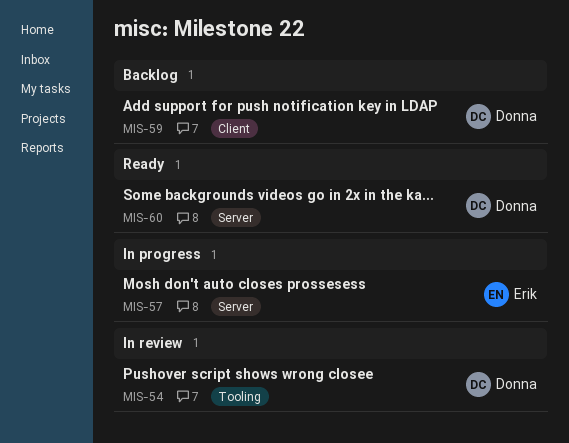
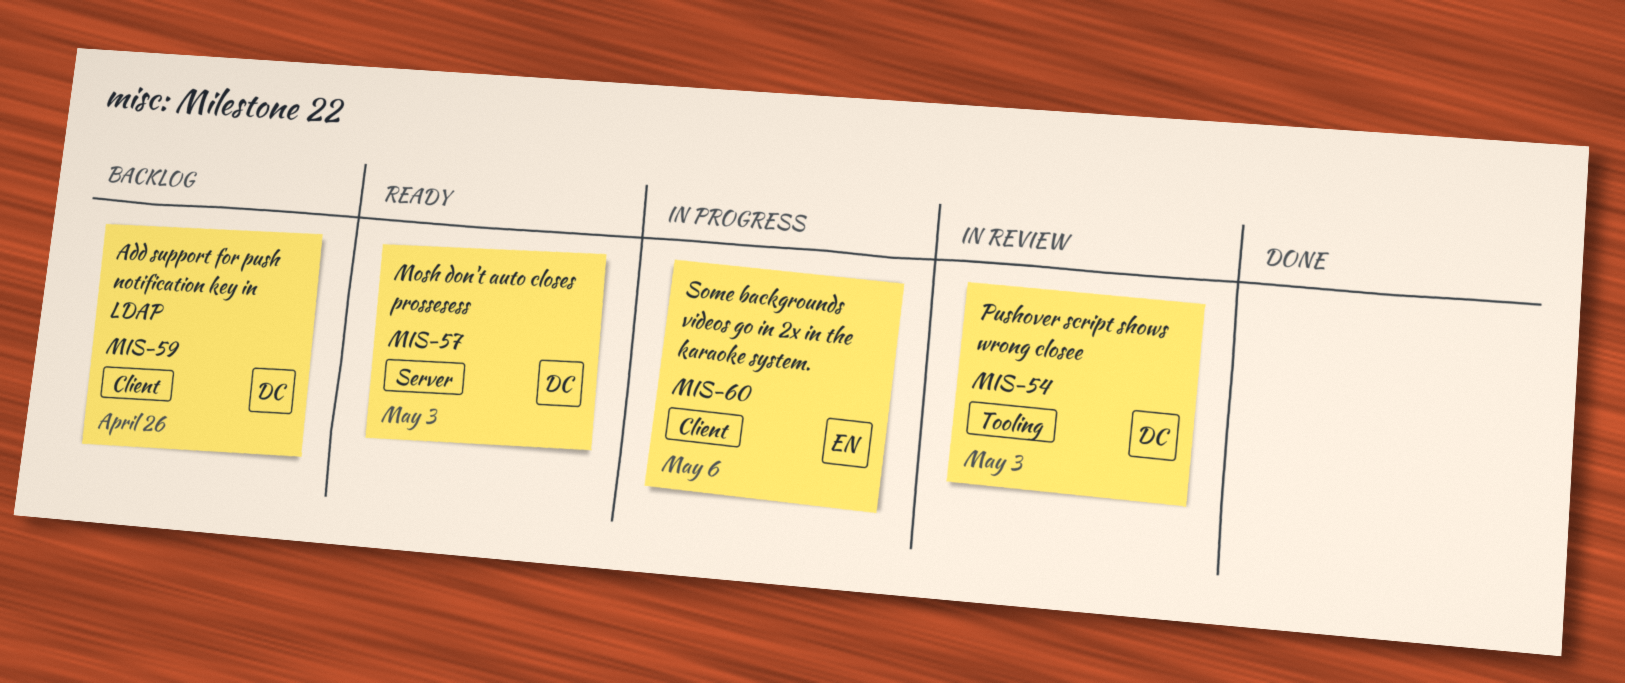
MIS-57, status: In progress -> Ready
MIS-57, owner: Erik -> Donna
MIS-60, status: Ready -> In progress
MIS-60, owner: Donna -> Erik
MIS-60, label: Server -> Client

